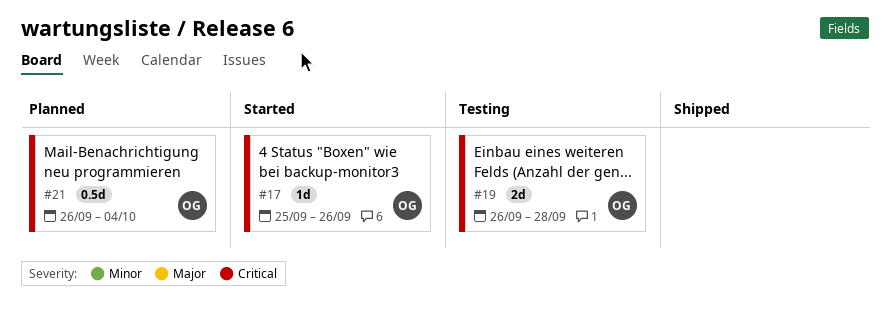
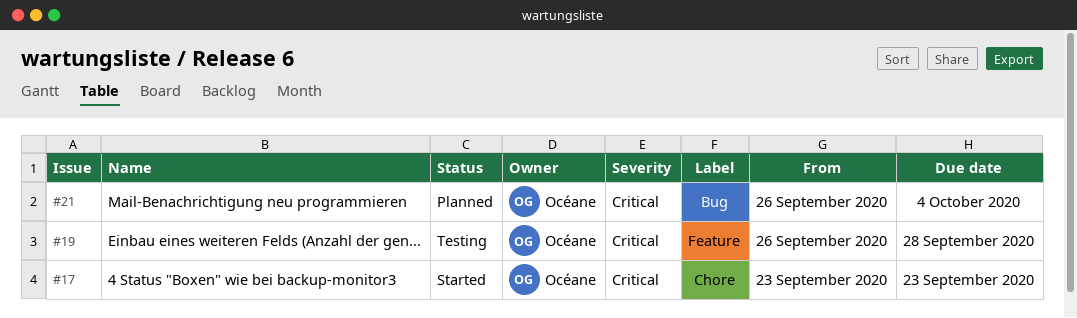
#17, start: Sep 25 -> Sep 23
#17, due: Sep 26 -> Sep 23

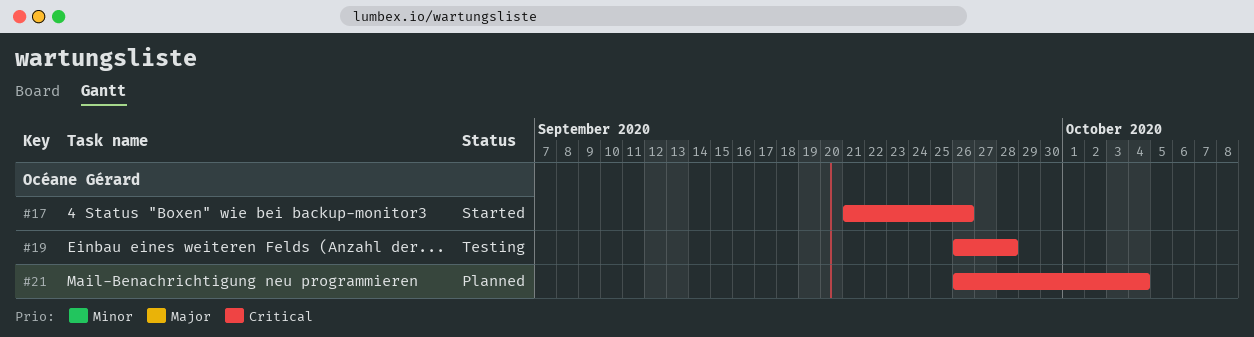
#17, start: Sep 23 -> Sep 21
#17, due: Sep 23 -> Sep 26

